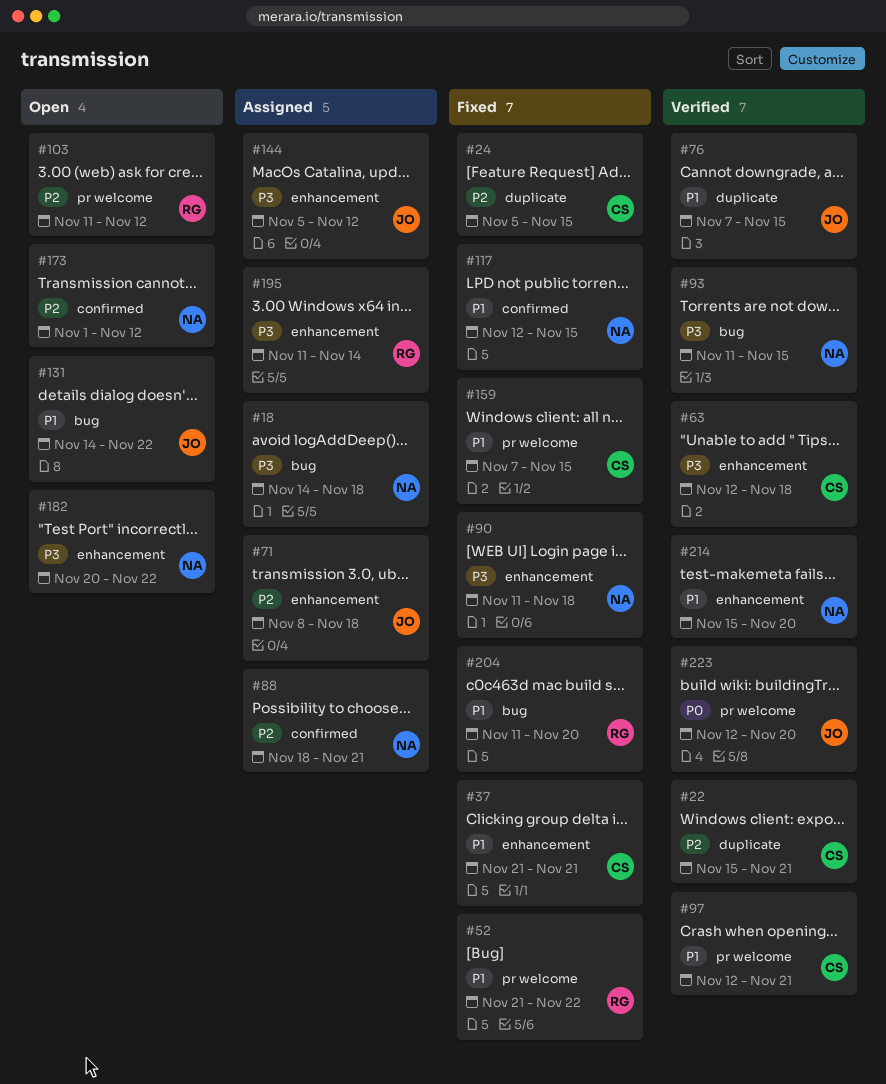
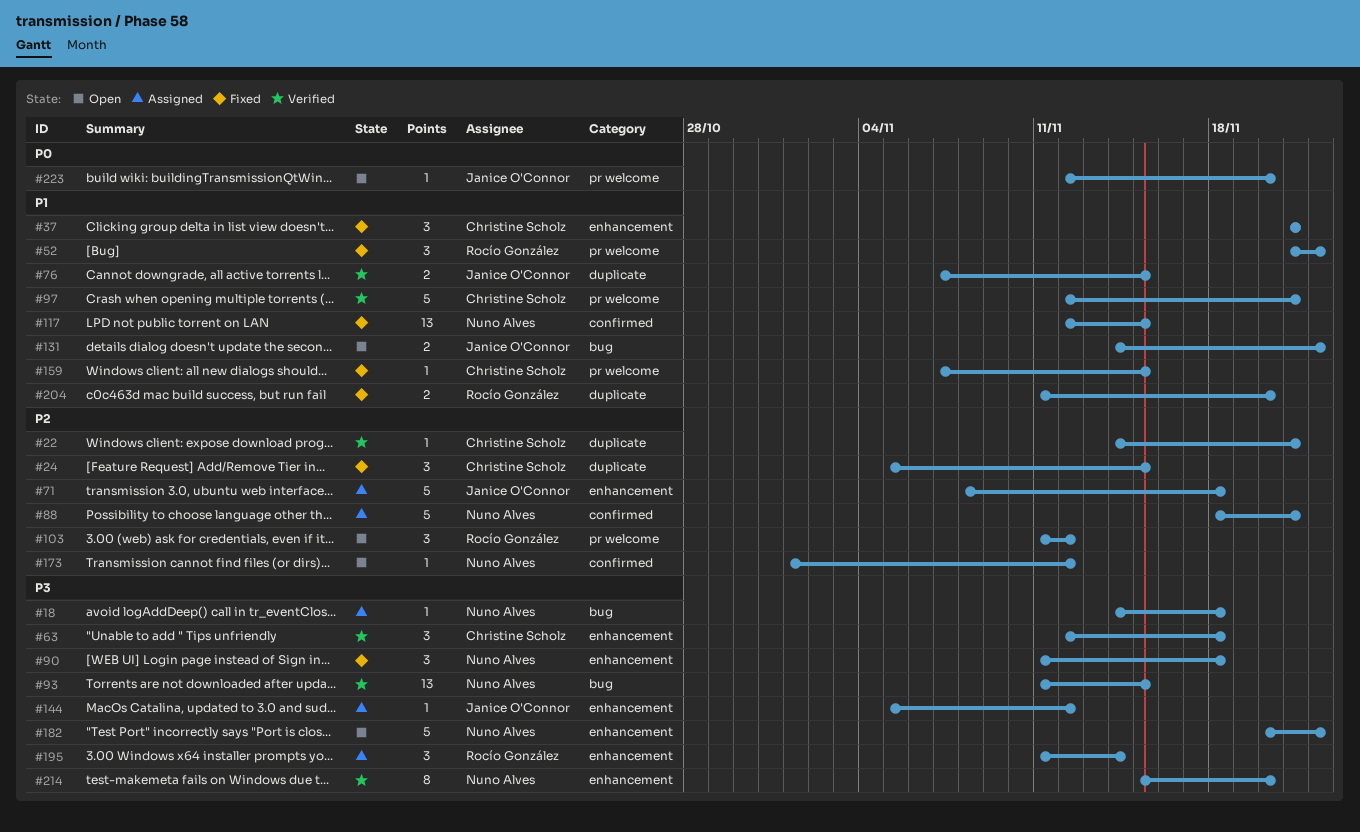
#22, start: Nov 15 -> Nov 14
#204, label: bug -> duplicate
#214, priority: P1 -> P3
#223, status: Verified -> Open

